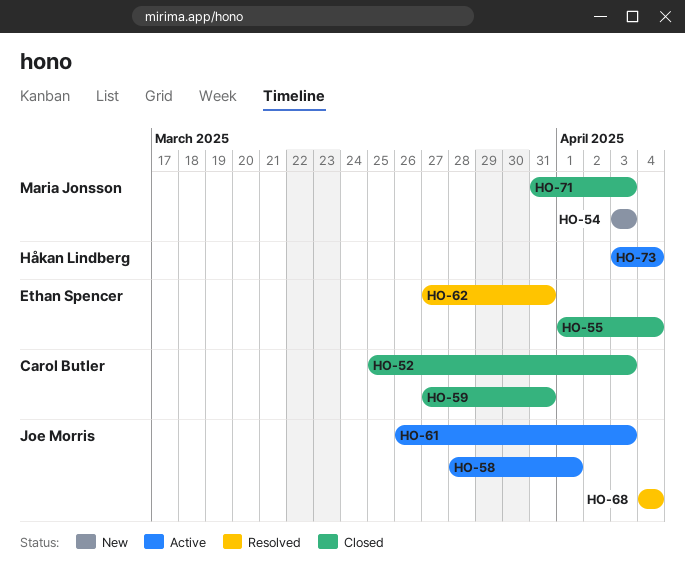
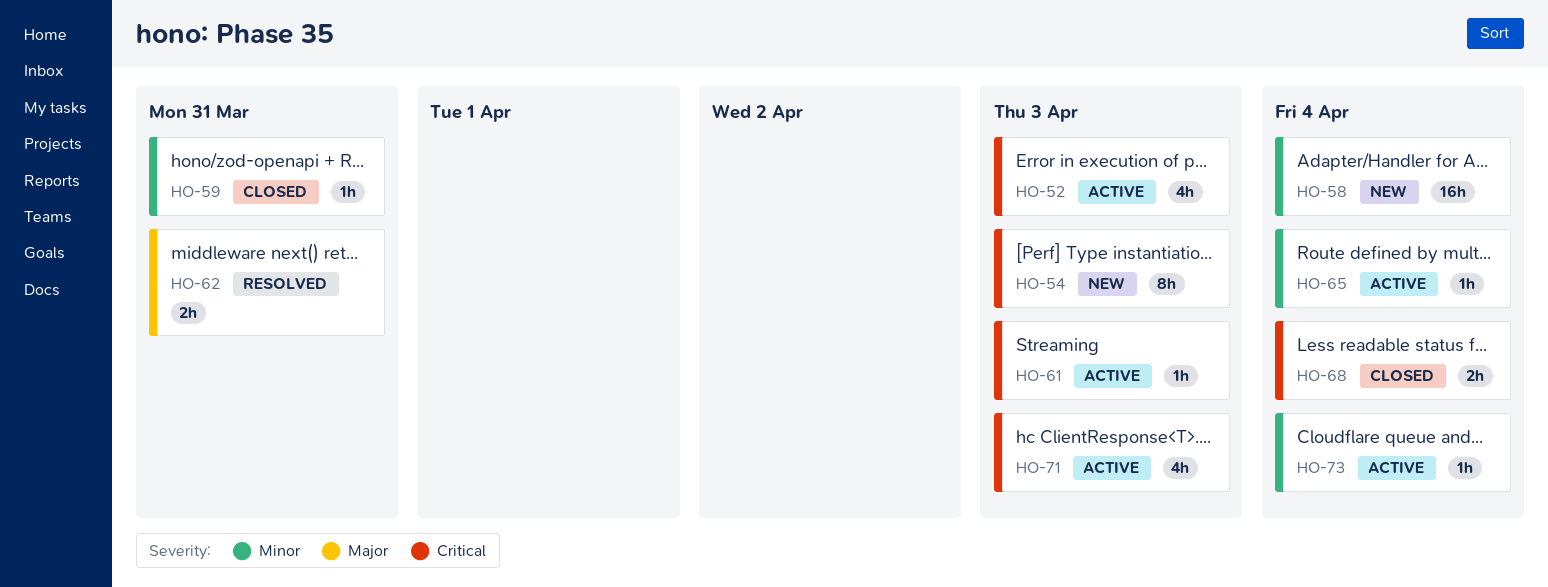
HO-52, status: Closed -> Active
HO-55: present -> none
HO-58, status: Active -> New
HO-58, due: Apr 1 -> Apr 4
HO-65: none -> present
HO-68, status: Resolved -> Closed
HO-71, status: Closed -> Active

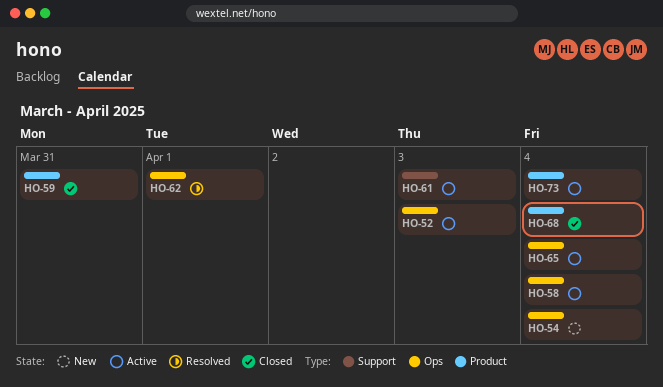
HO-54, due: Apr 3 -> Apr 4
HO-58, status: New -> Active
HO-62, due: Mar 31 -> Apr 1
HO-71: present -> none

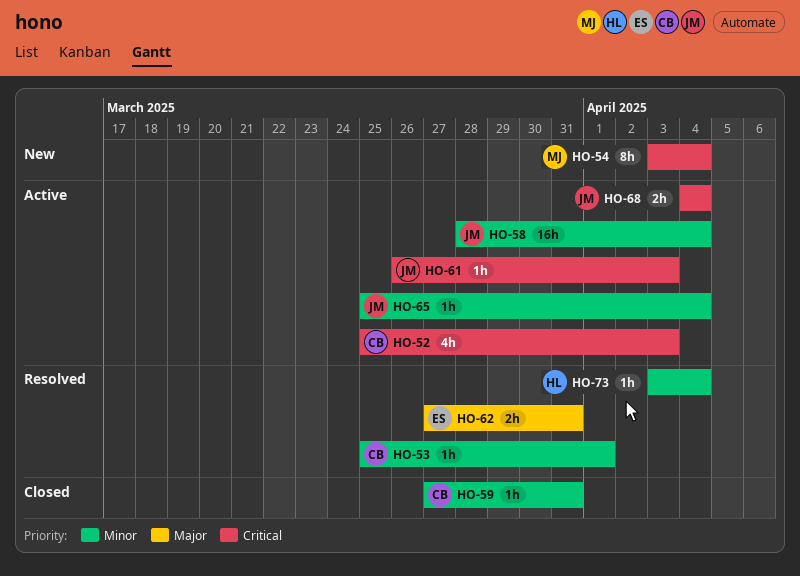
HO-53: none -> present
HO-62, due: Apr 1 -> Mar 31
HO-68, status: Closed -> Active
HO-73, status: Active -> Resolved

